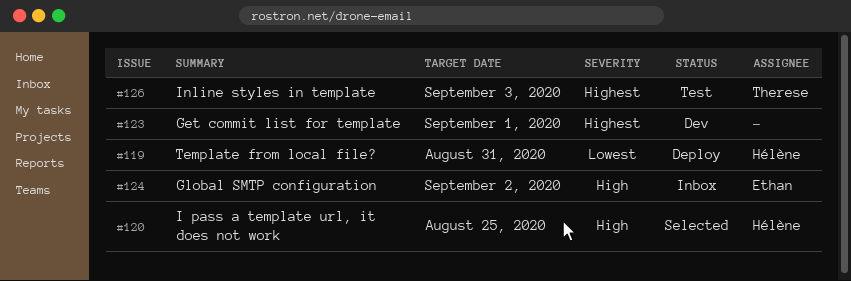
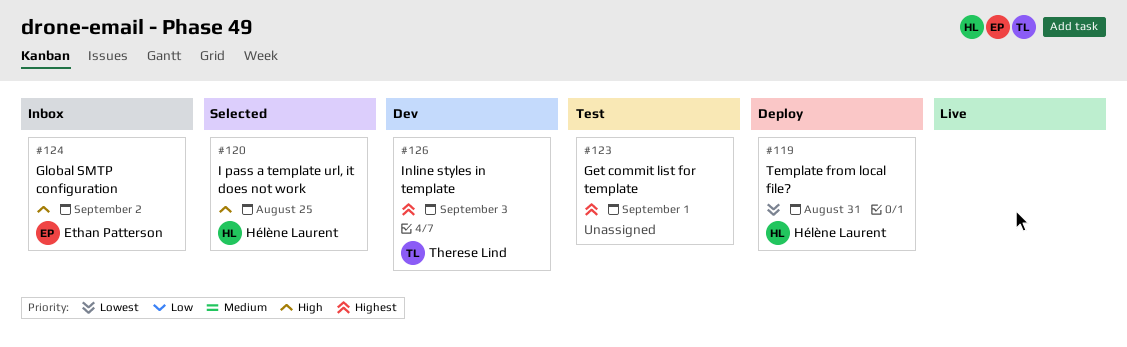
#123, status: Dev -> Test
#126, status: Test -> Dev

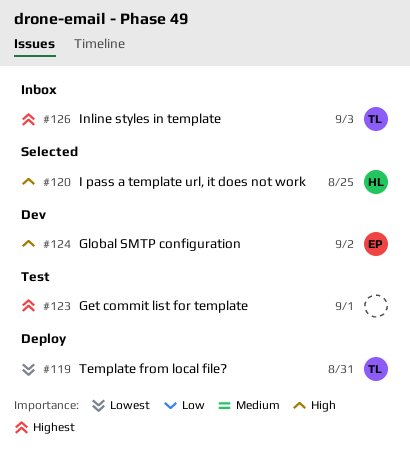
#119, owner: Hélène Laurent -> Therese Lind
#124, status: Inbox -> Dev
#126, status: Dev -> Inbox

